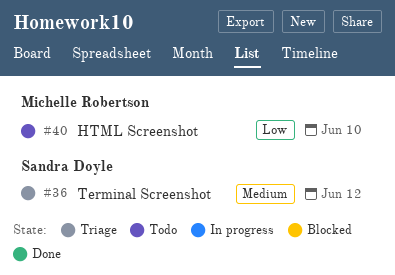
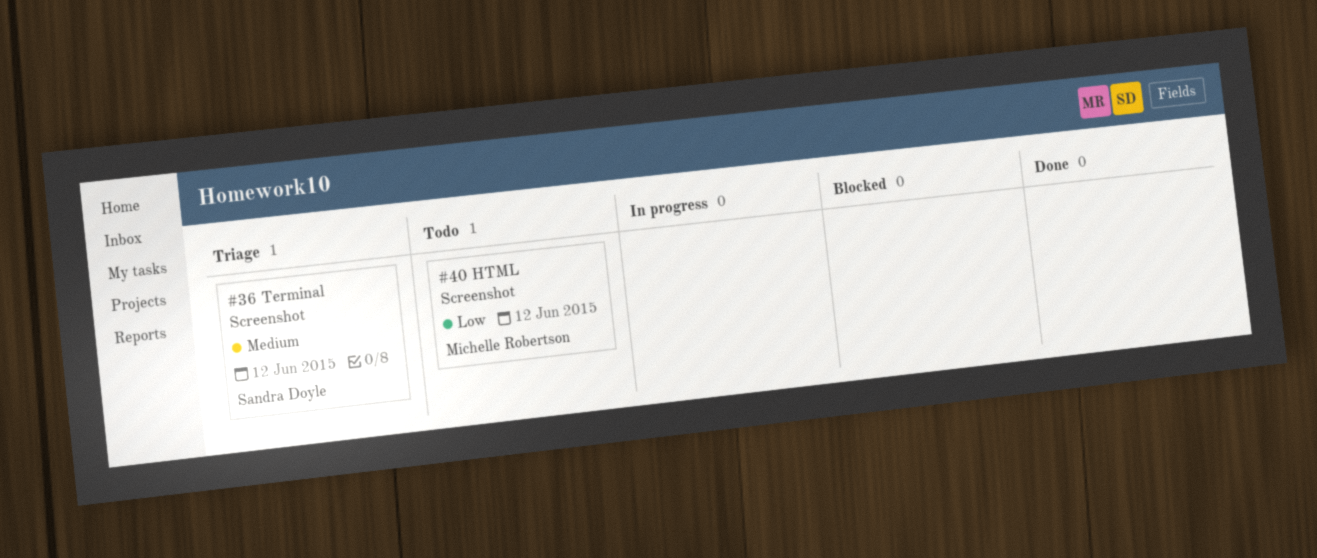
#40, due: Jun 10 -> Jun 12

